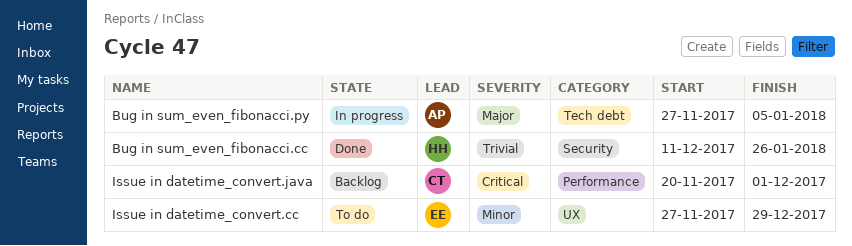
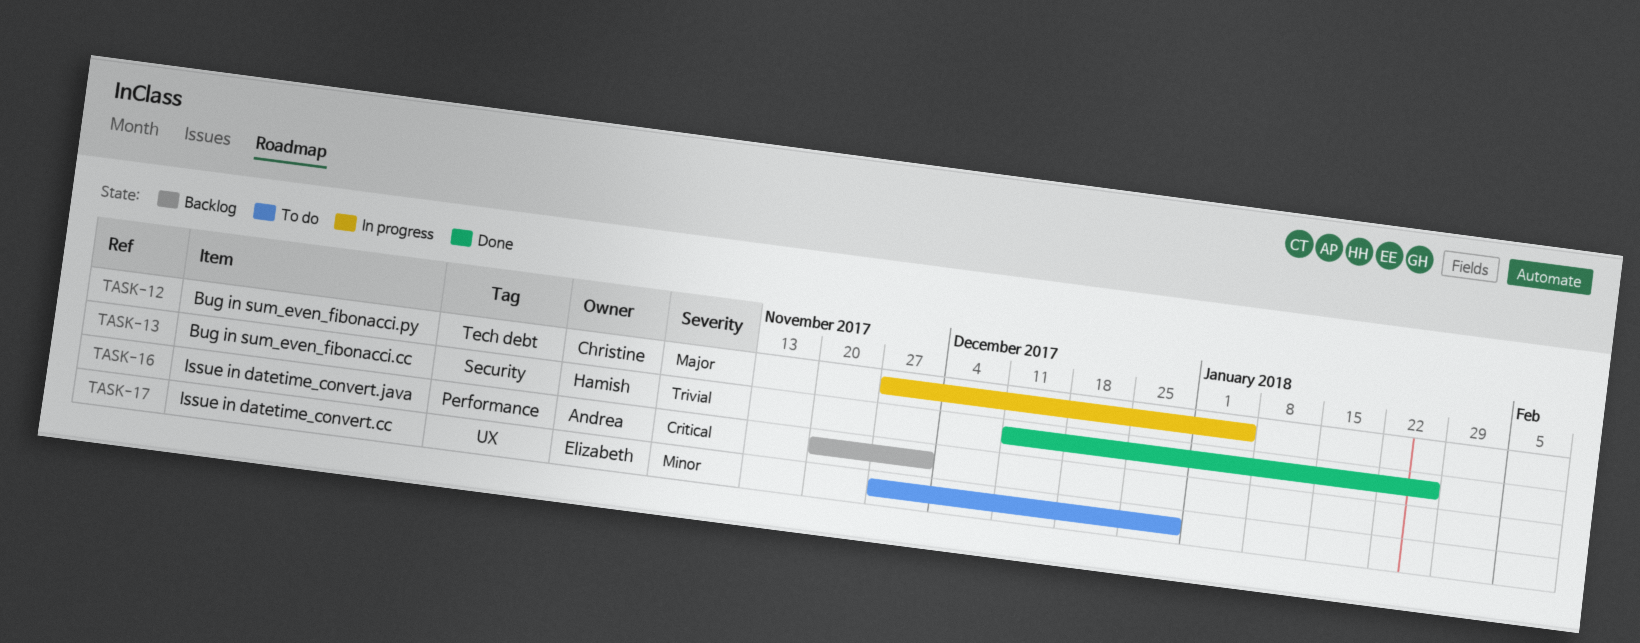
Bug in sum_even_fibonacci.py, owner: Andrea -> Christine
Issue in datetime_convert.java, owner: Christine -> Andrea

